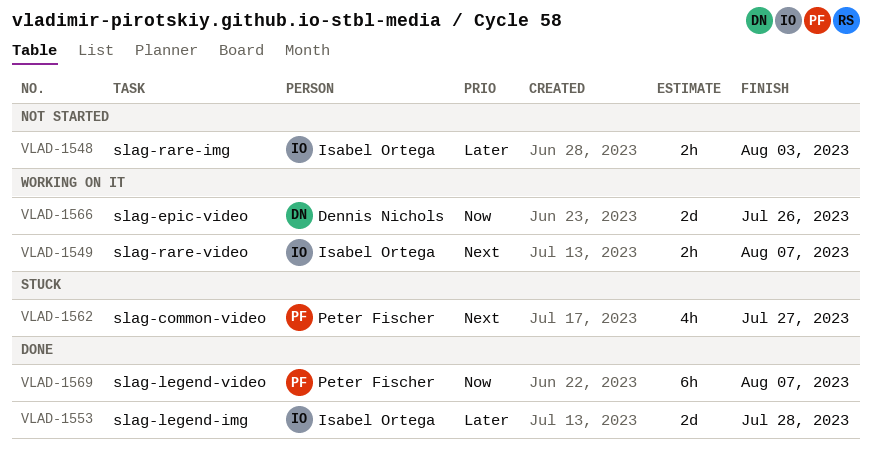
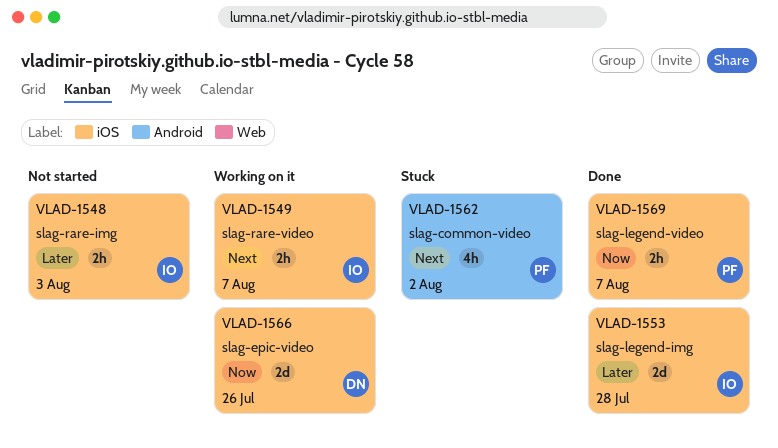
VLAD-1562, due: Jul 27 -> Aug 2
VLAD-1569, estimate: 6h -> 2h

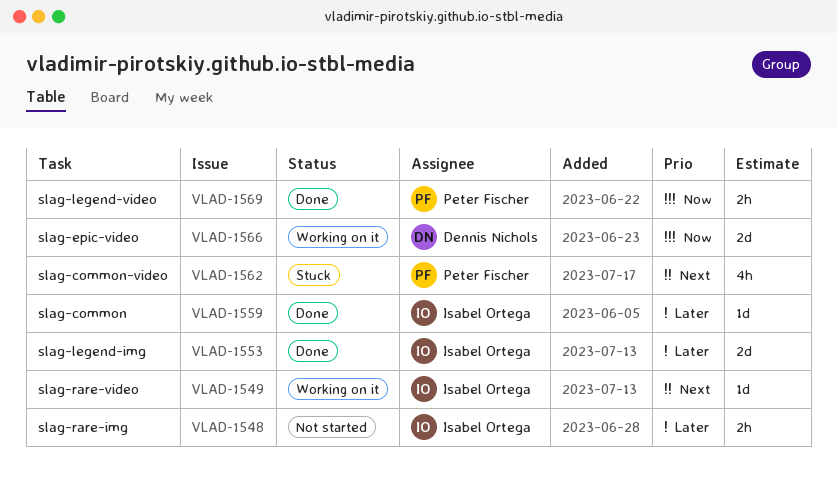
VLAD-1549, estimate: 2h -> 1d
VLAD-1559: none -> present

